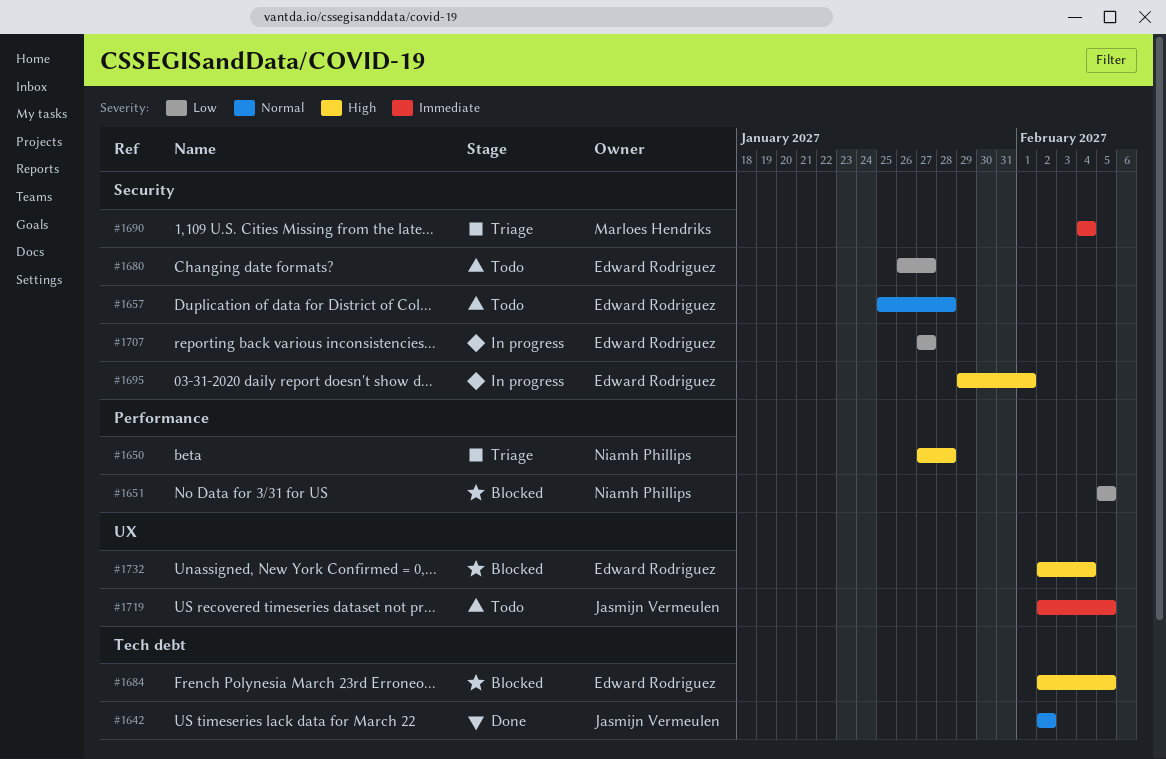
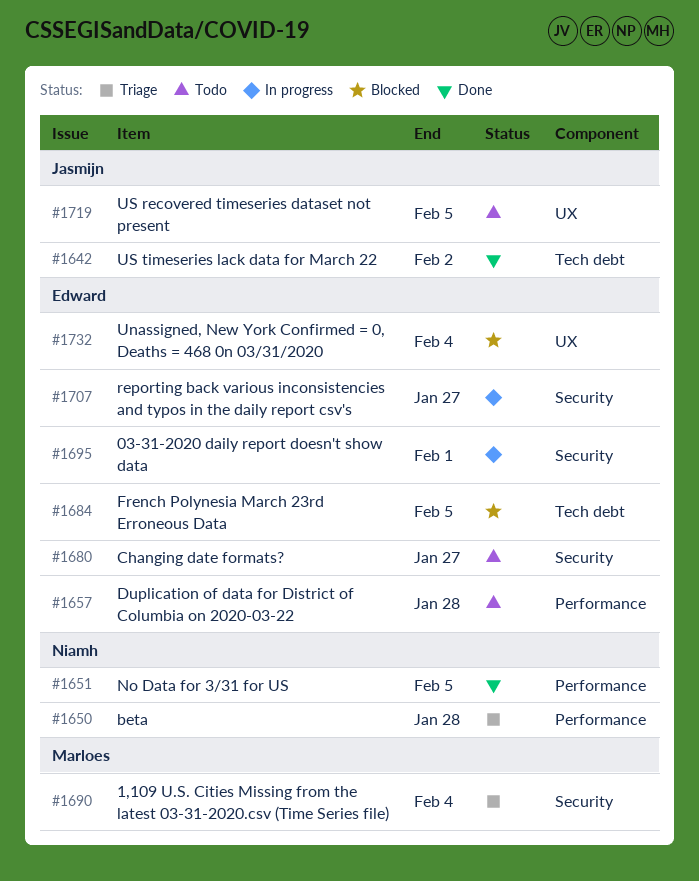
#1651, status: Blocked -> Done
#1657, label: Security -> Performance

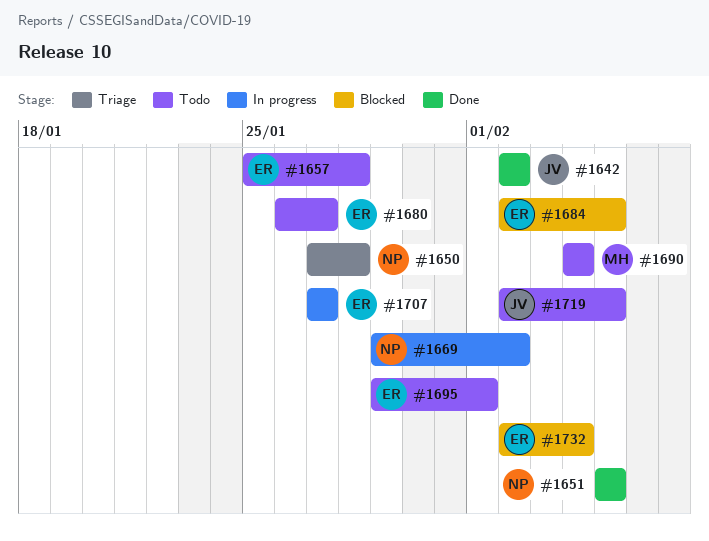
#1669: none -> present
#1690, status: Triage -> Todo
#1695, status: In progress -> Todo

